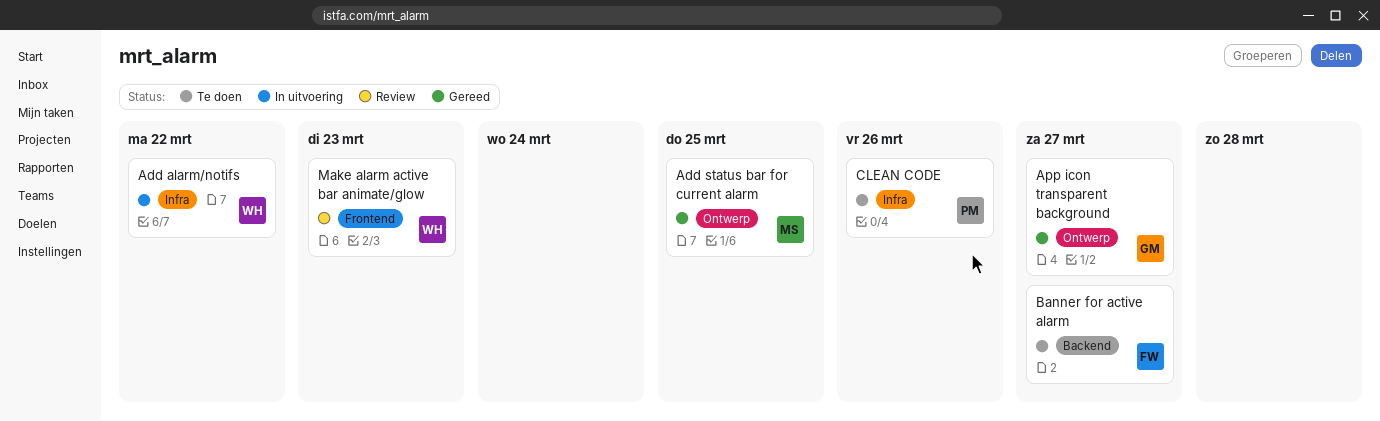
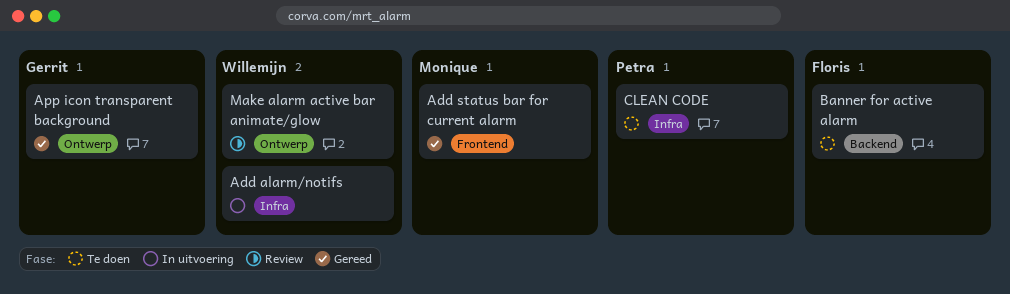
Add status bar for current alarm, label: Ontwerp -> Frontend
Make alarm active bar animate/glow, label: Frontend -> Ontwerp

